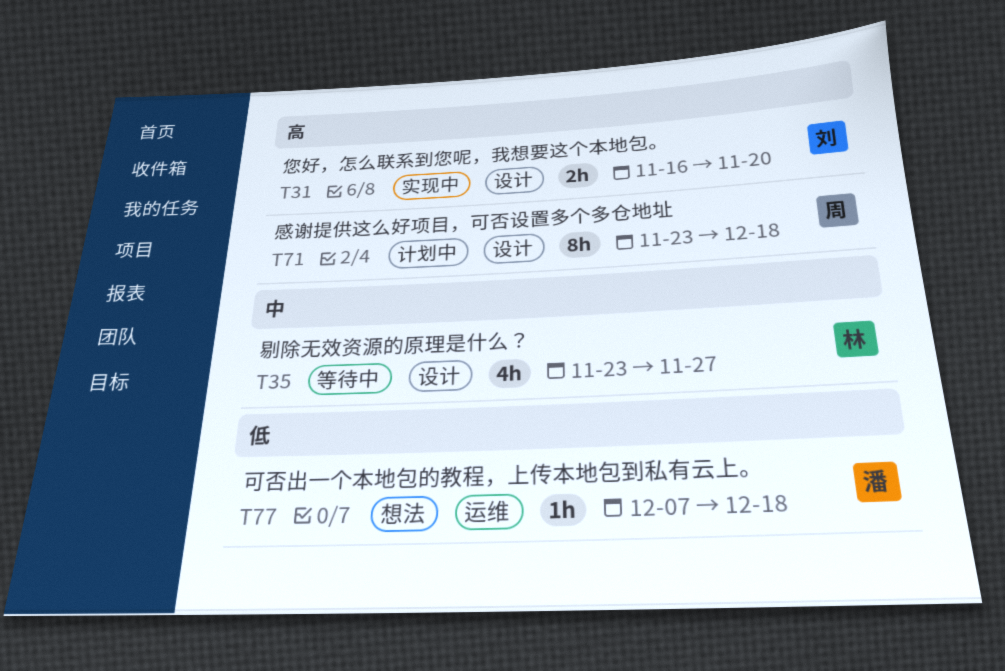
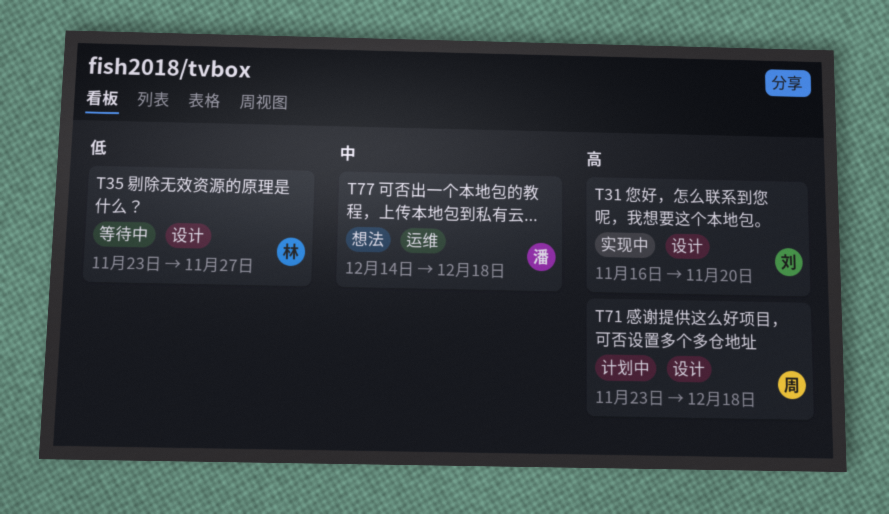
T35, priority: 中 -> 低
T77, priority: 低 -> 中
T77, start: Dec 7 -> Dec 14

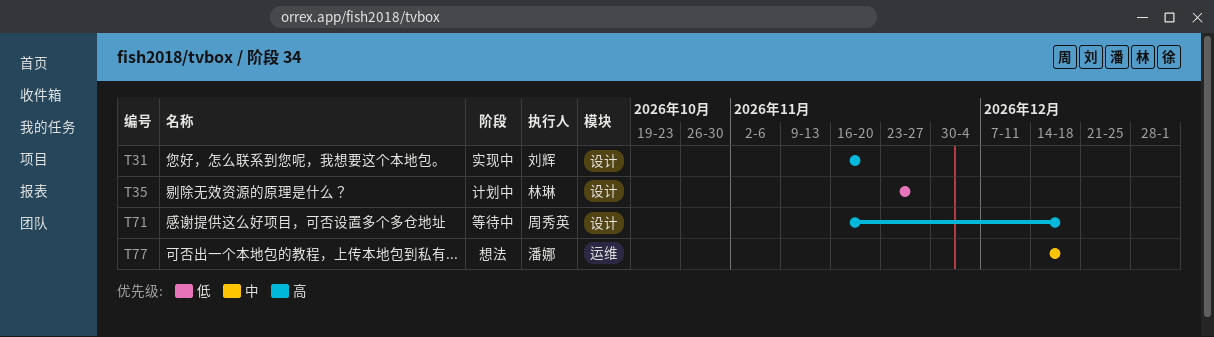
T35, status: 等待中 -> 计划中
T71, status: 计划中 -> 等待中
T71, start: Nov 23 -> Nov 16

